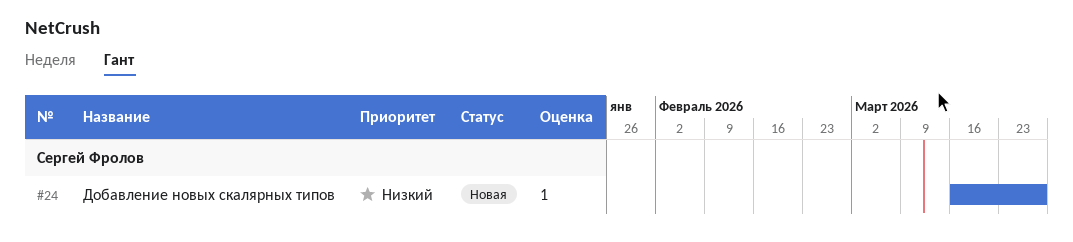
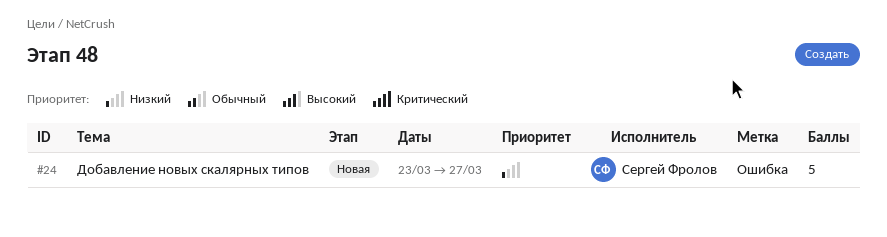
#24, estimate: 1 -> 5
#24, start: Mar 16 -> Mar 23

